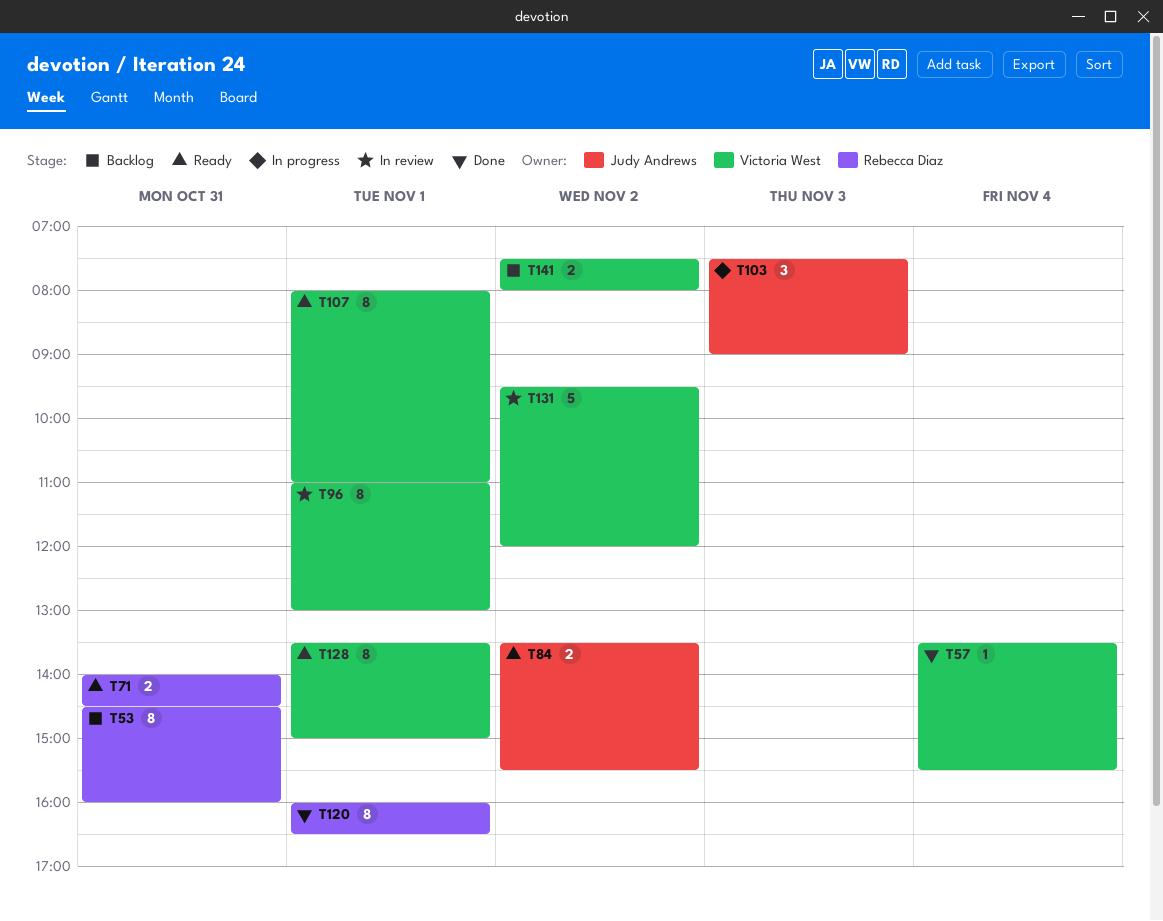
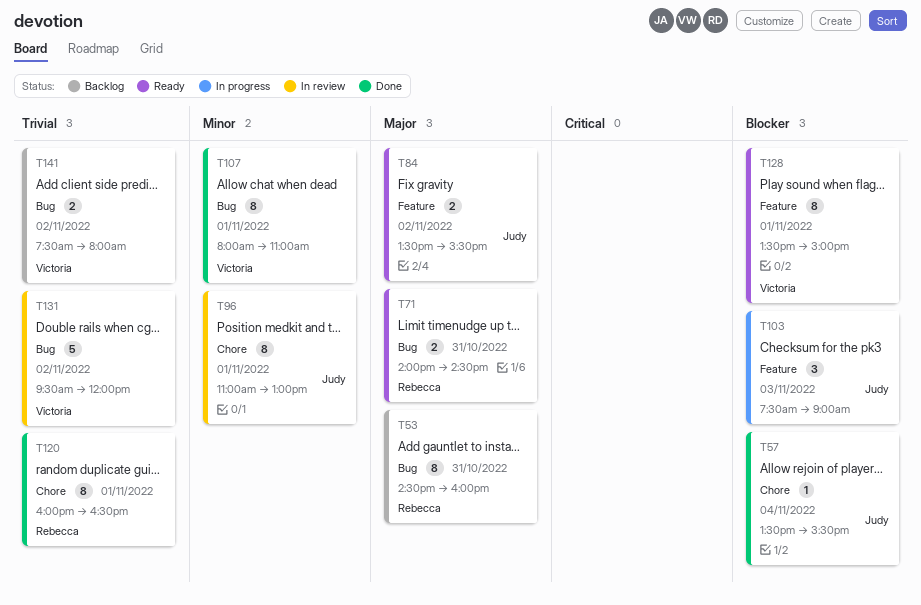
T57, owner: Victoria West -> Judy Andrews
T96, owner: Victoria West -> Judy Andrews
T107, status: Ready -> Done

